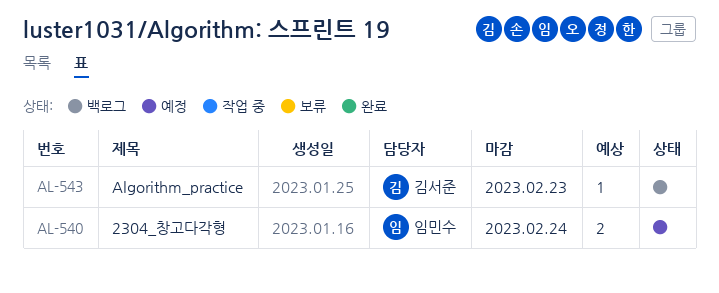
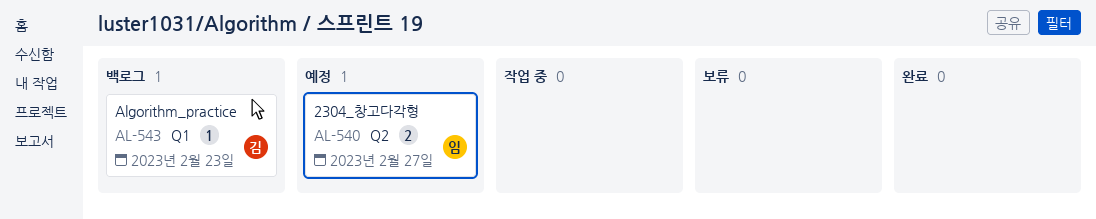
AL-540, due: Feb 24 -> Feb 27

